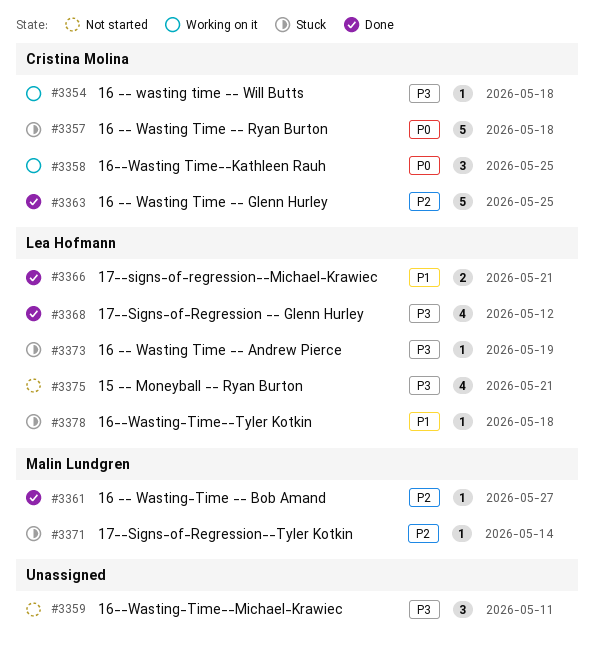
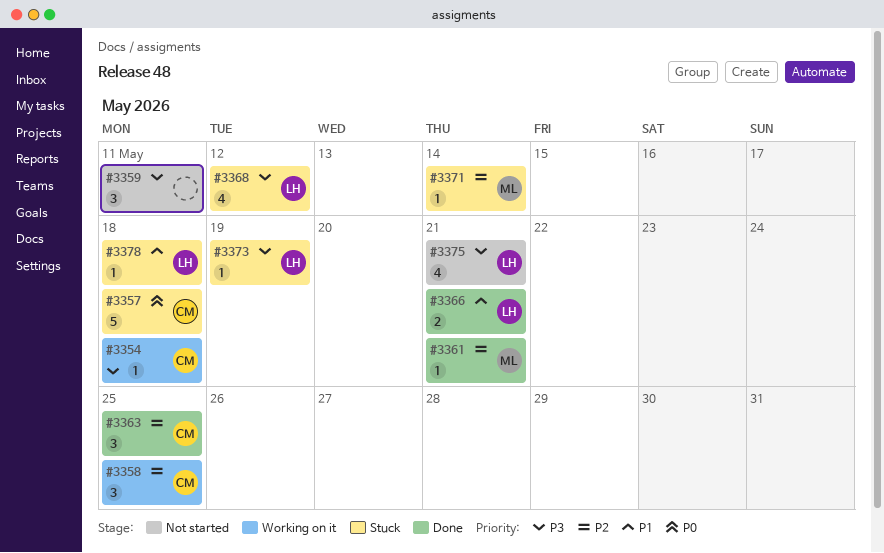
#3358, priority: P0 -> P2
#3361, due: May 27 -> May 21
#3363, estimate: 5 -> 3
#3368, status: Done -> Stuck

